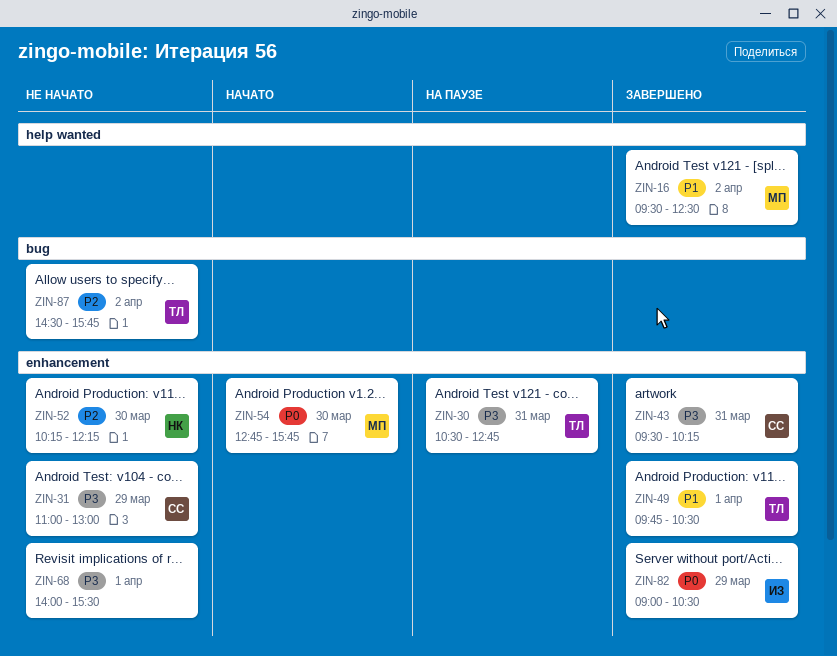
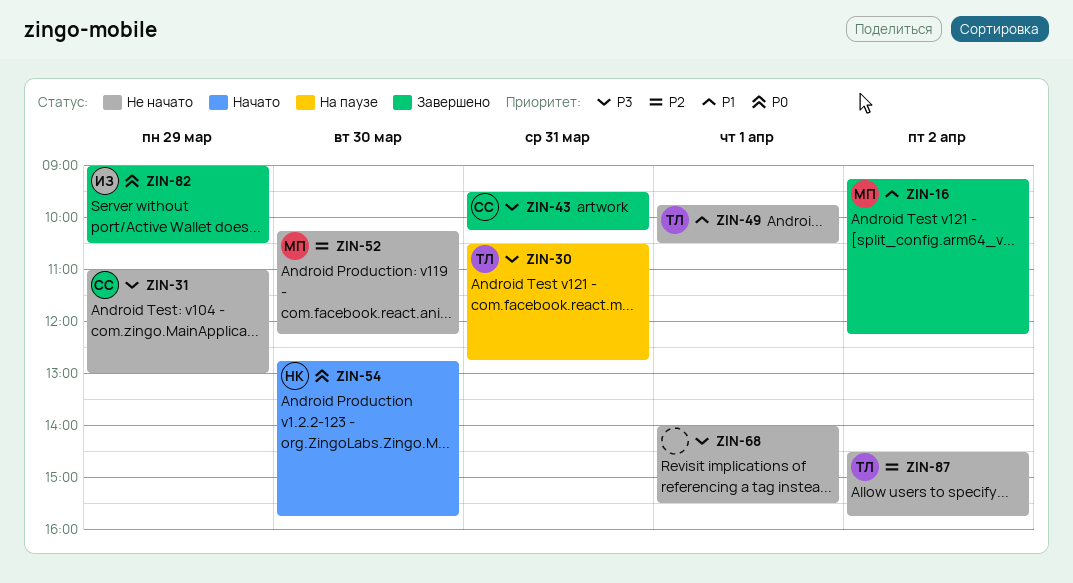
ZIN-16, begins: 09:30 -> 09:15
ZIN-16, ends: 12:30 -> 12:15
ZIN-49, status: Завершено -> Не начато
ZIN-52, owner: НК -> МП
ZIN-54, owner: МП -> НК

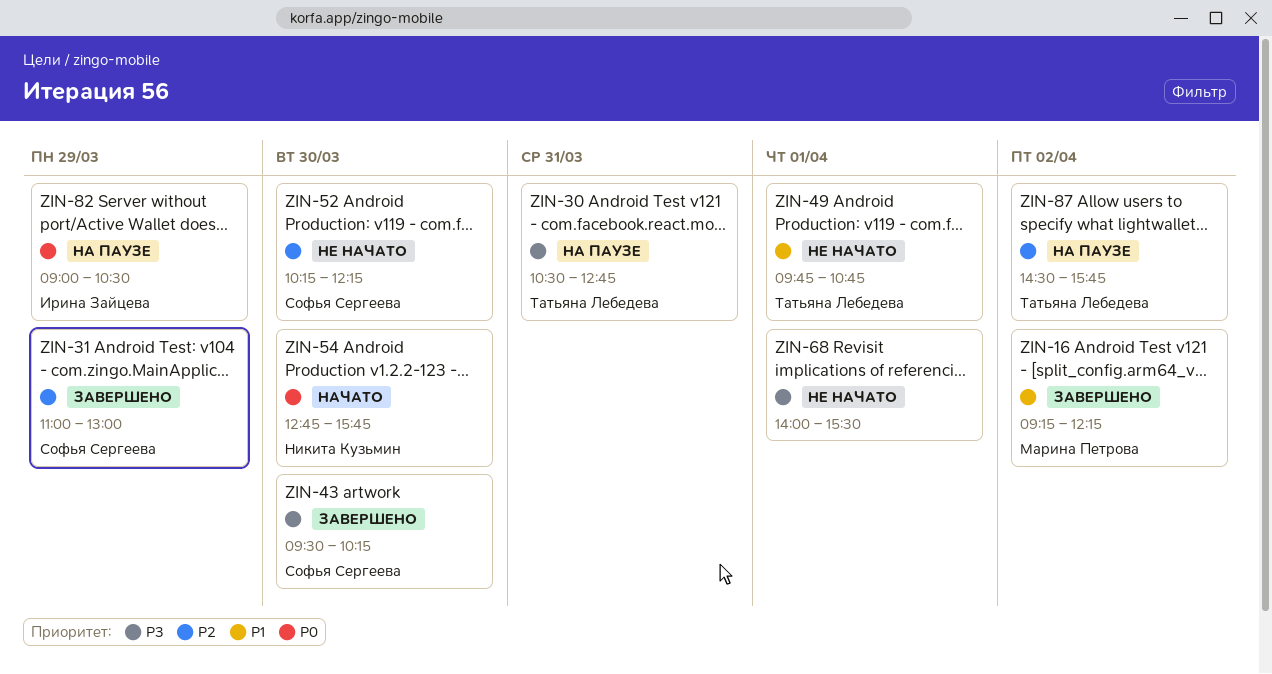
ZIN-31, status: Не начато -> Завершено
ZIN-31, priority: P3 -> P2
ZIN-43, day: Mar 31 -> Mar 30
ZIN-49, ends: 10:30 -> 10:45
ZIN-52, owner: Марина Петрова -> Софья Сергеева
ZIN-82, status: Завершено -> На паузе
ZIN-87, status: Не начато -> На паузе

